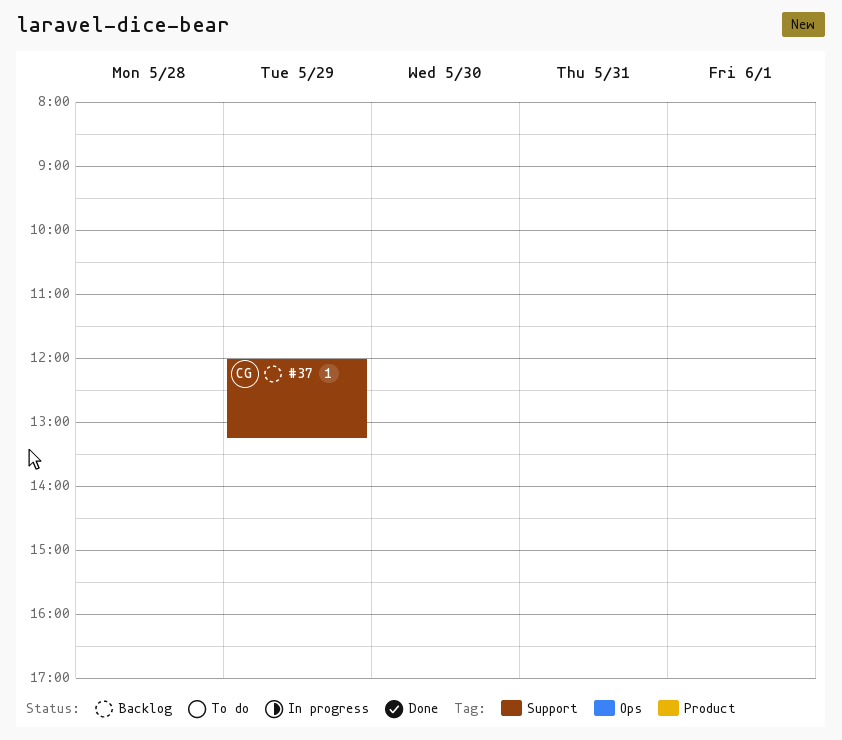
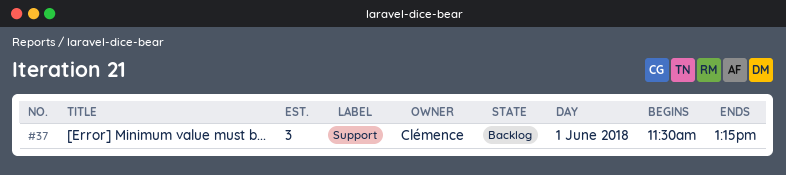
#37, estimate: 1 -> 3
#37, day: May 29 -> Jun 1
#37, begins: 12:00 -> 11:30

